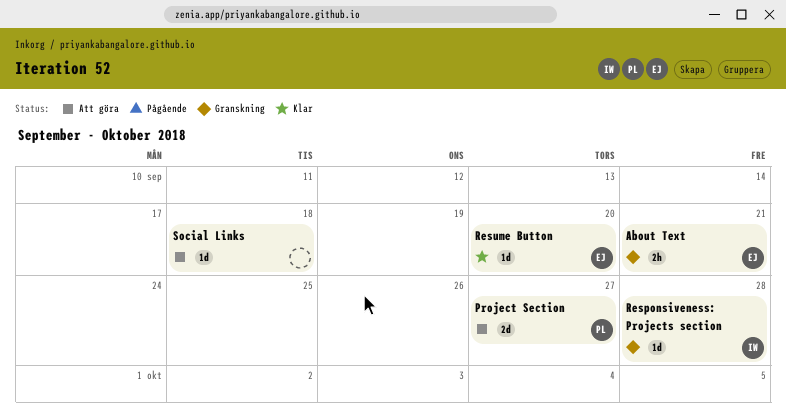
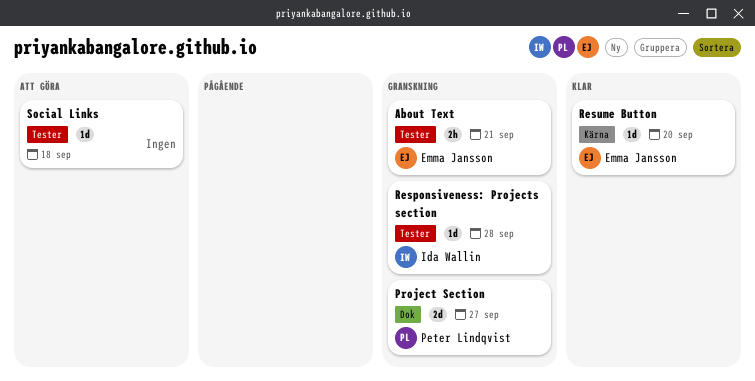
Project Section, status: Att göra -> Granskning

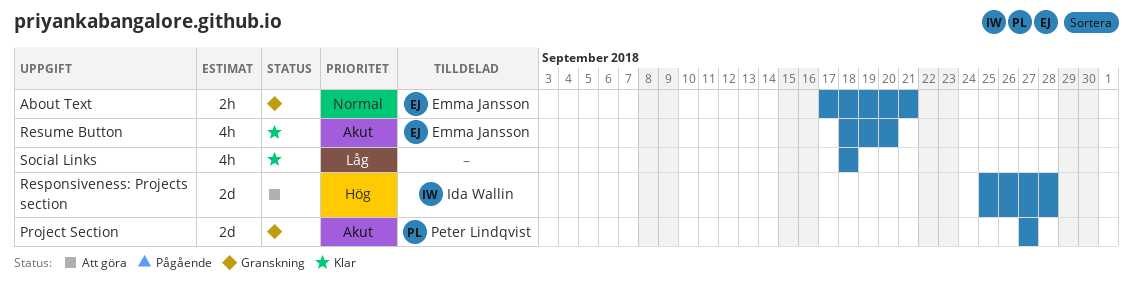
Responsiveness: Projects section, status: Granskning -> Att göra
Responsiveness: Projects section, estimate: 1d -> 2d
Resume Button, estimate: 1d -> 4h
Social Links, status: Att göra -> Klar
Social Links, estimate: 1d -> 4h

